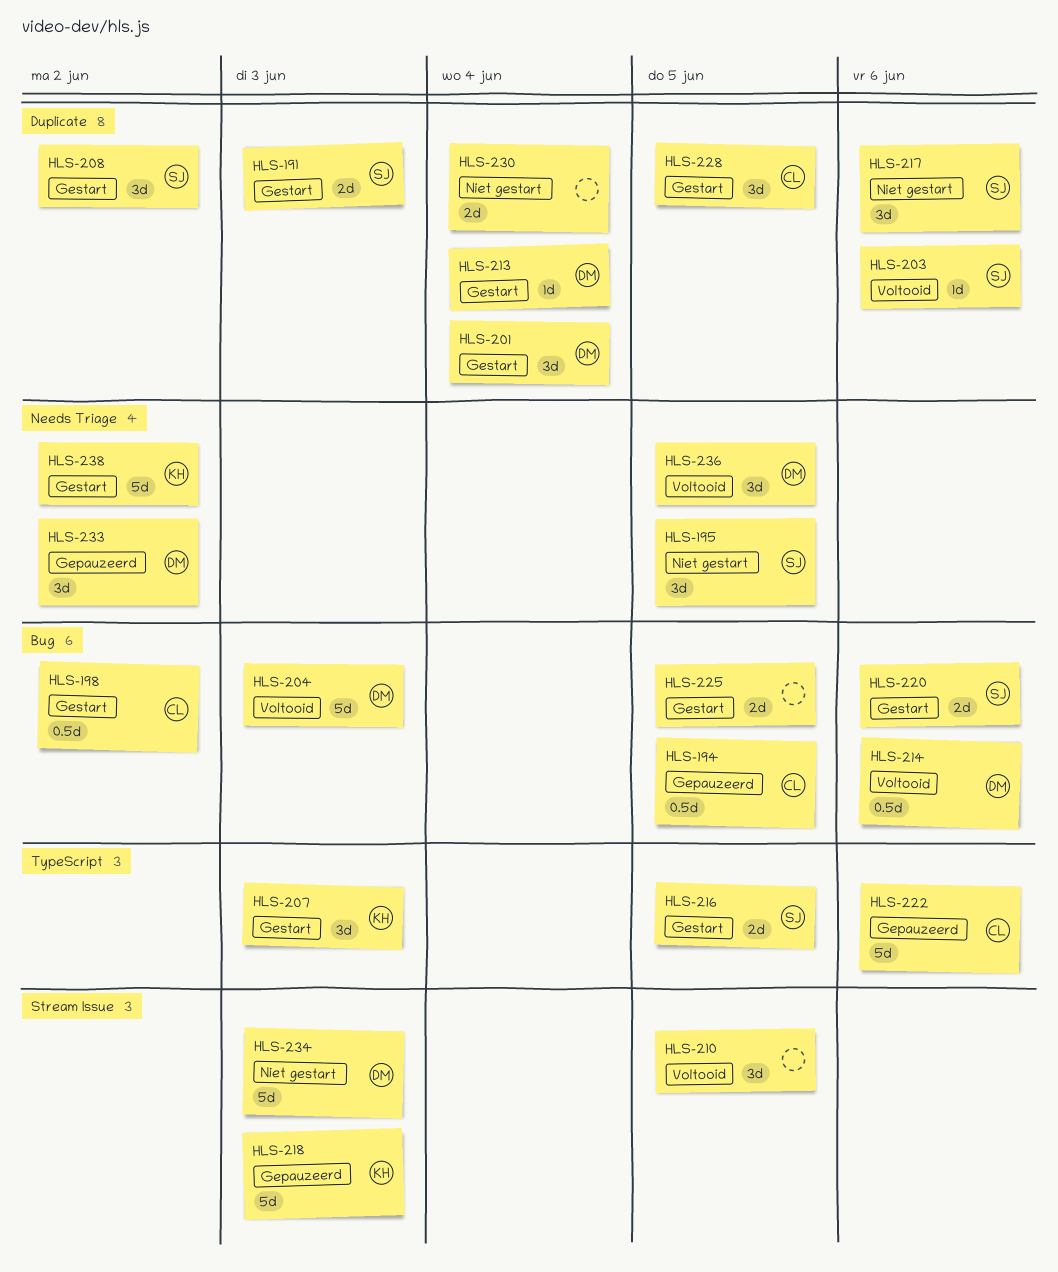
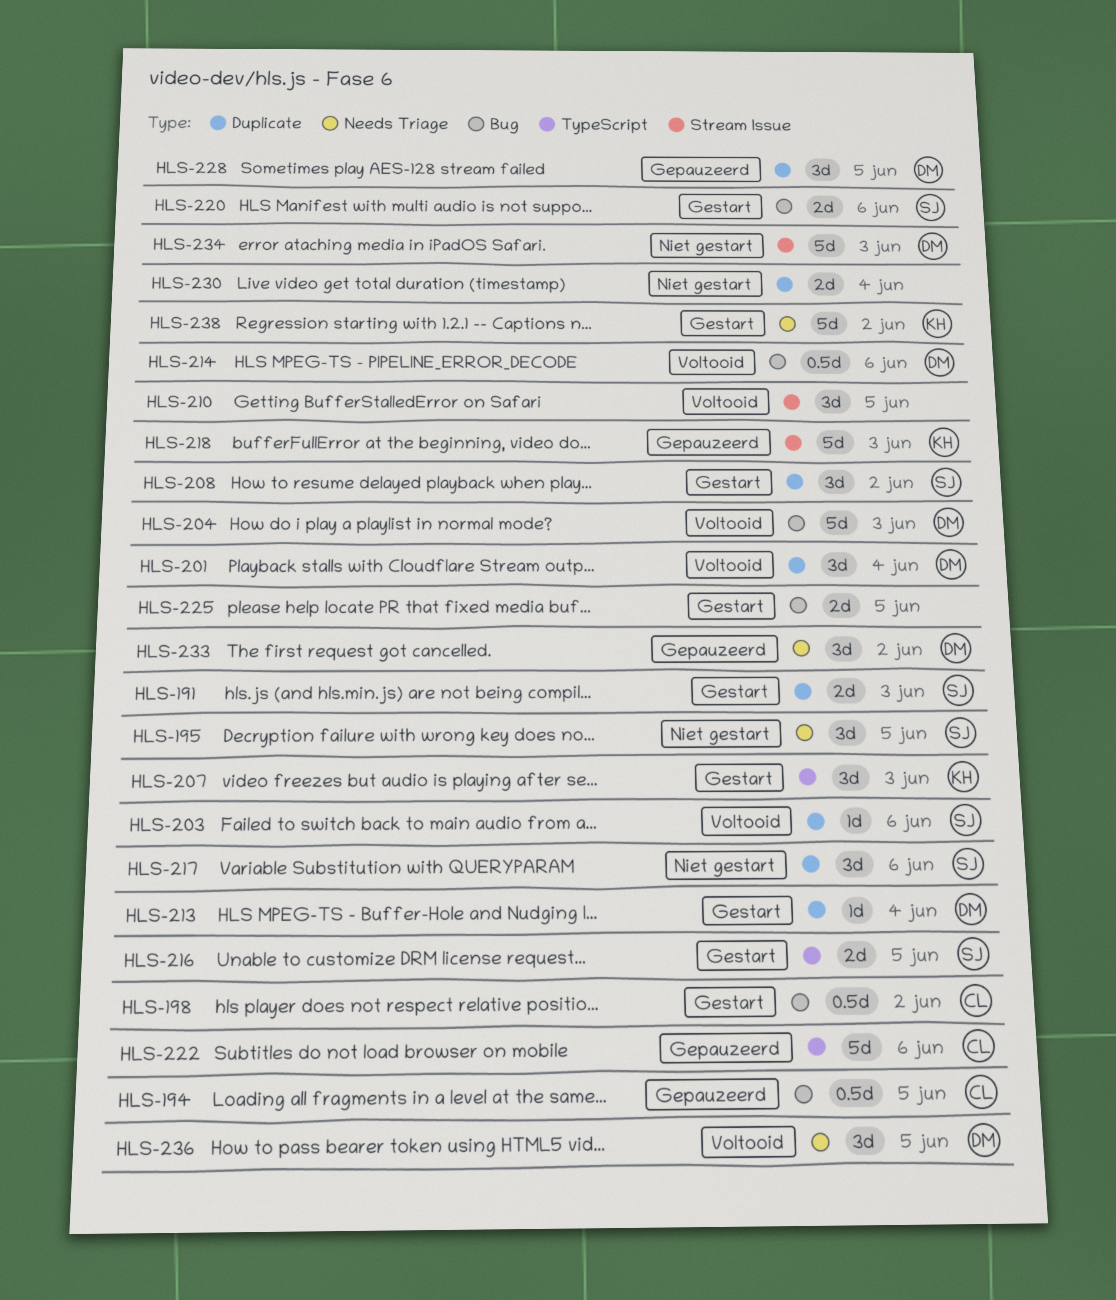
HLS-201, status: Gestart -> Voltooid
HLS-228, status: Gestart -> Gepauzeerd
HLS-228, owner: CL -> DM

